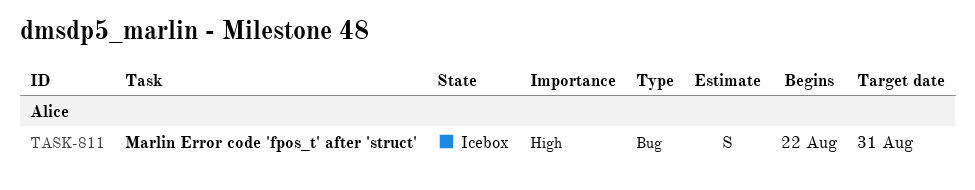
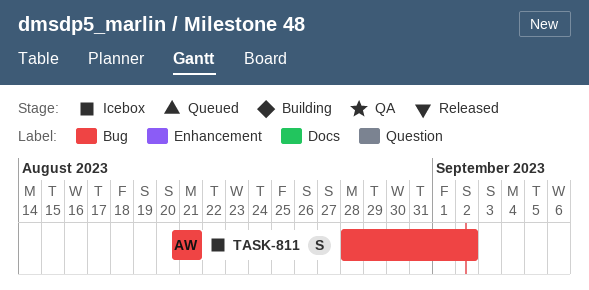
TASK-811, start: Aug 22 -> Aug 28
TASK-811, due: Aug 31 -> Sep 2

